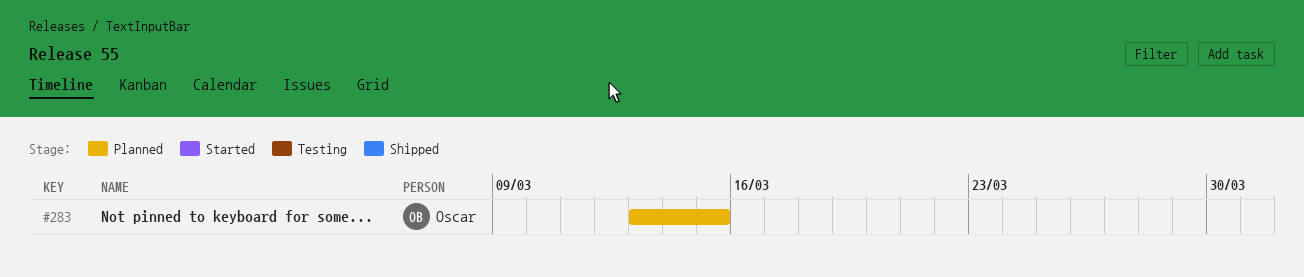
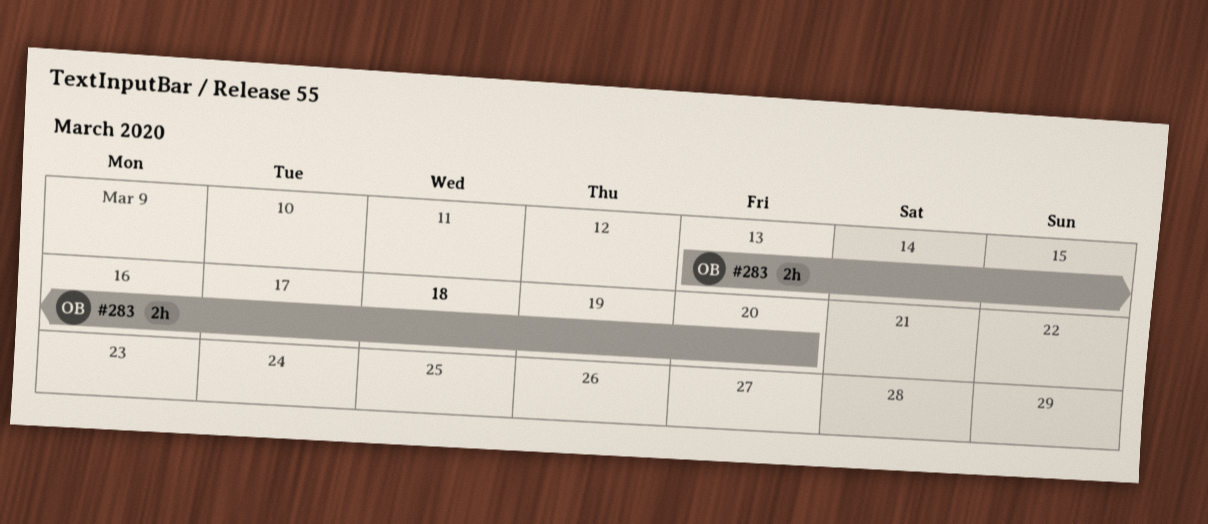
#283, due: Mar 15 -> Mar 20

